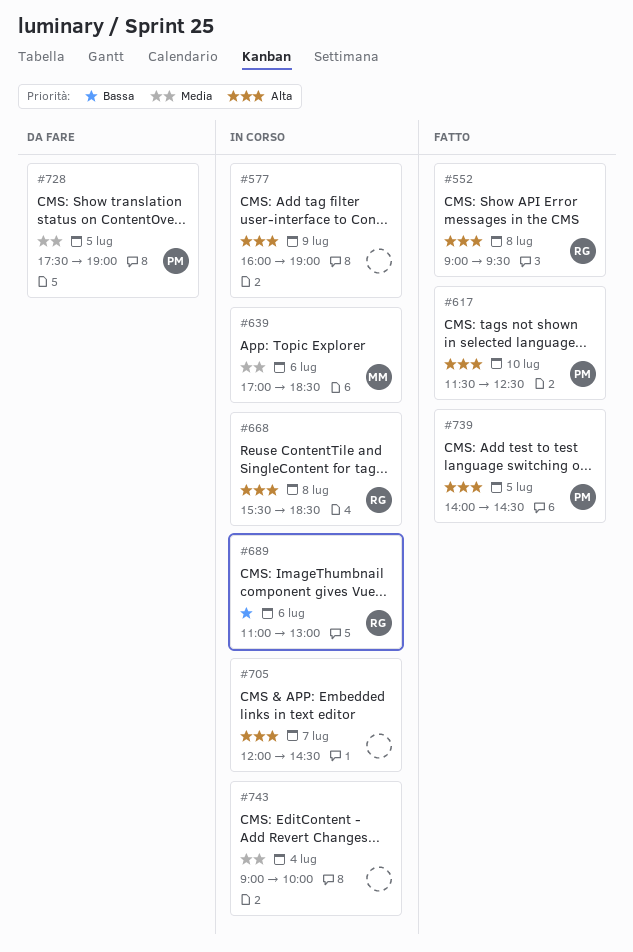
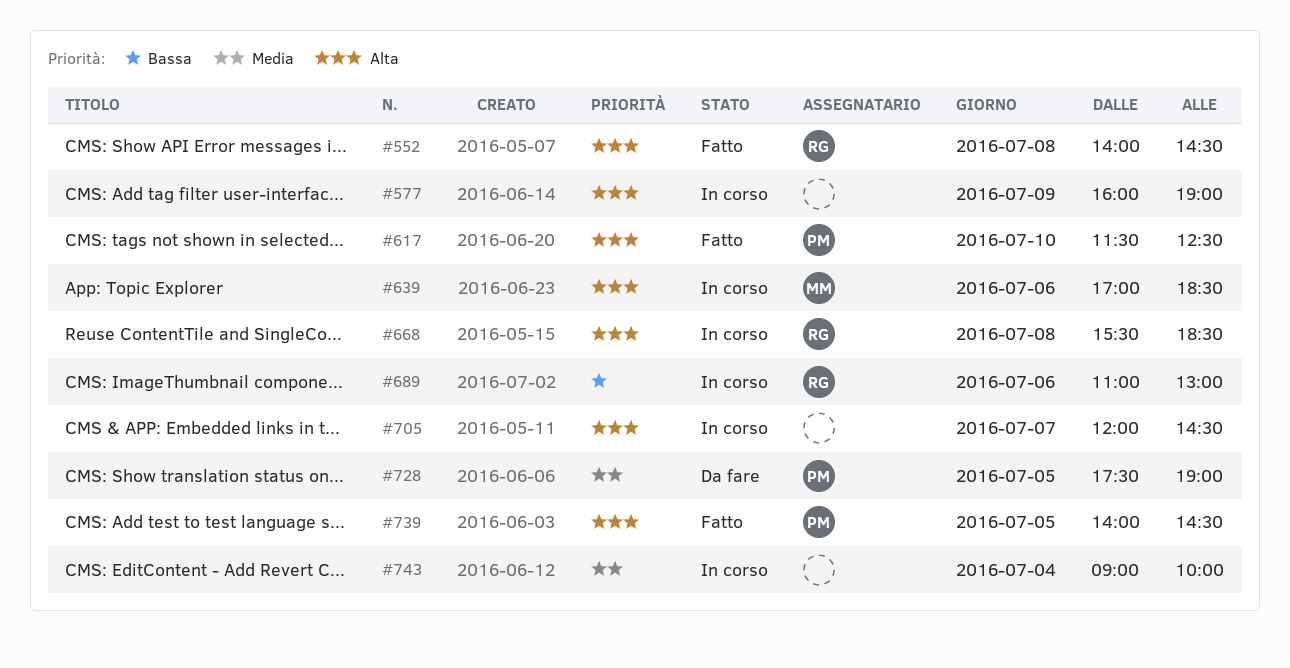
#552, begins: 09:00 -> 14:00
#552, ends: 09:30 -> 14:30
#639, priority: Media -> Alta

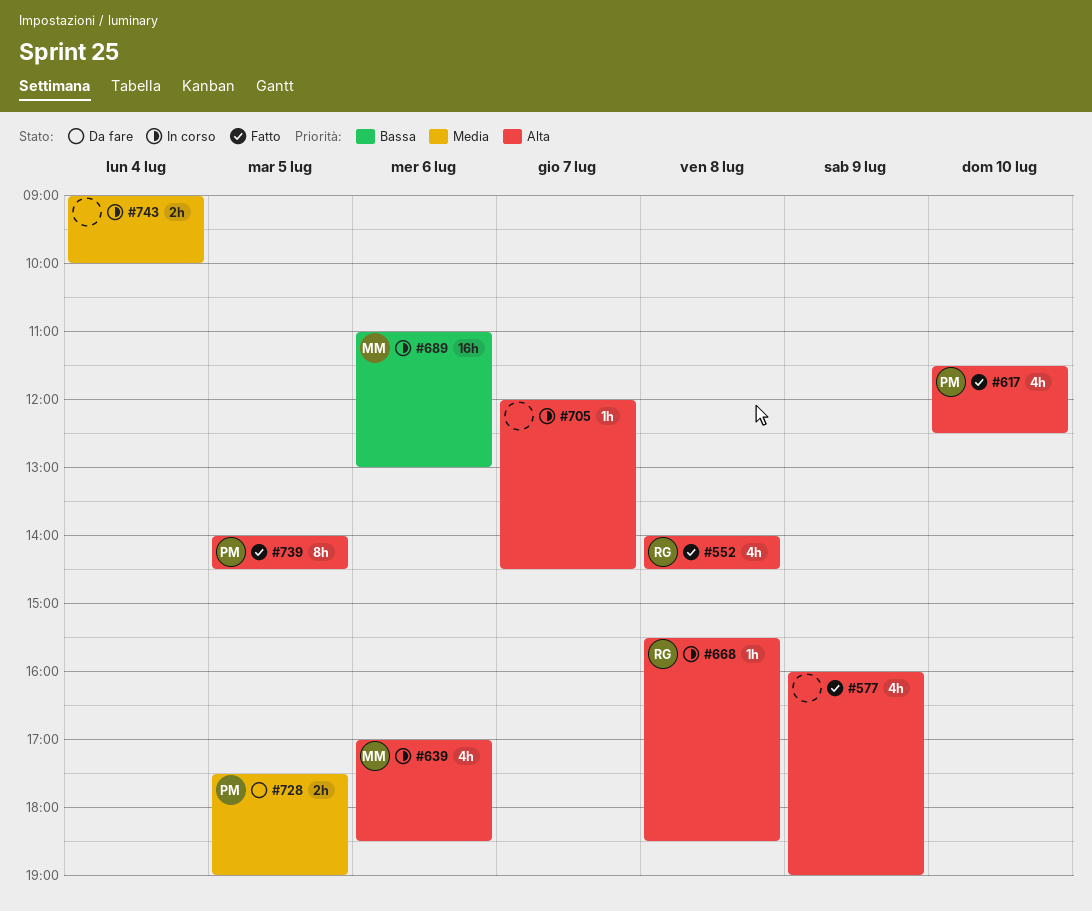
#577, status: In corso -> Fatto
#689, owner: RG -> MM

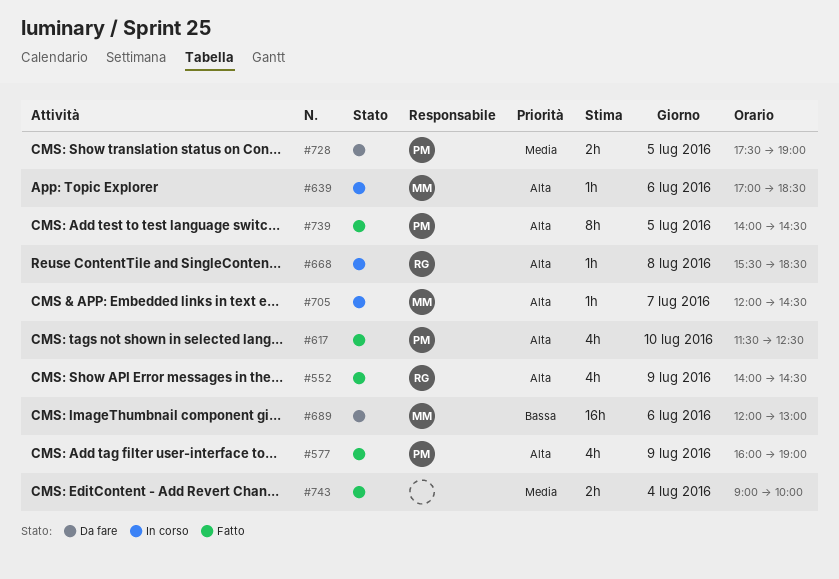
#552, day: Jul 8 -> Jul 9
#577, owner: none -> PM
#639, estimate: 4h -> 1h
#689, status: In corso -> Da fare
#689, begins: 11:00 -> 12:00
#705, owner: none -> MM
#743, status: In corso -> Fatto

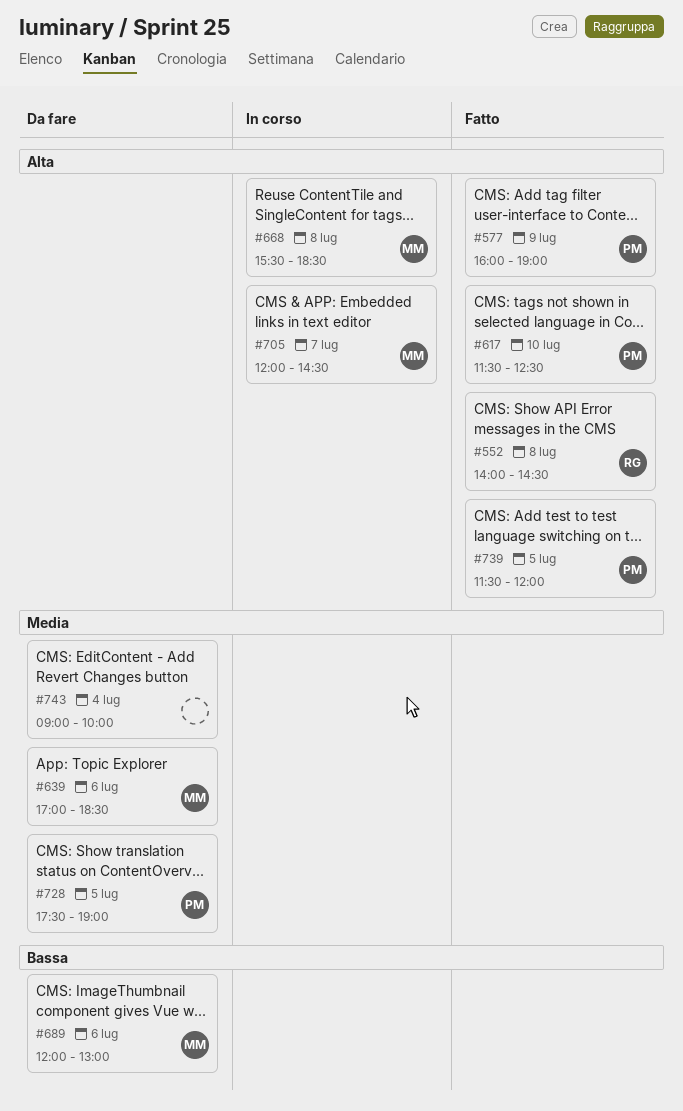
#552, day: Jul 9 -> Jul 8
#639, status: In corso -> Da fare
#639, priority: Alta -> Media
#668, owner: RG -> MM
#739, begins: 14:00 -> 11:30
#739, ends: 14:30 -> 12:00
#743, status: Fatto -> Da fare

